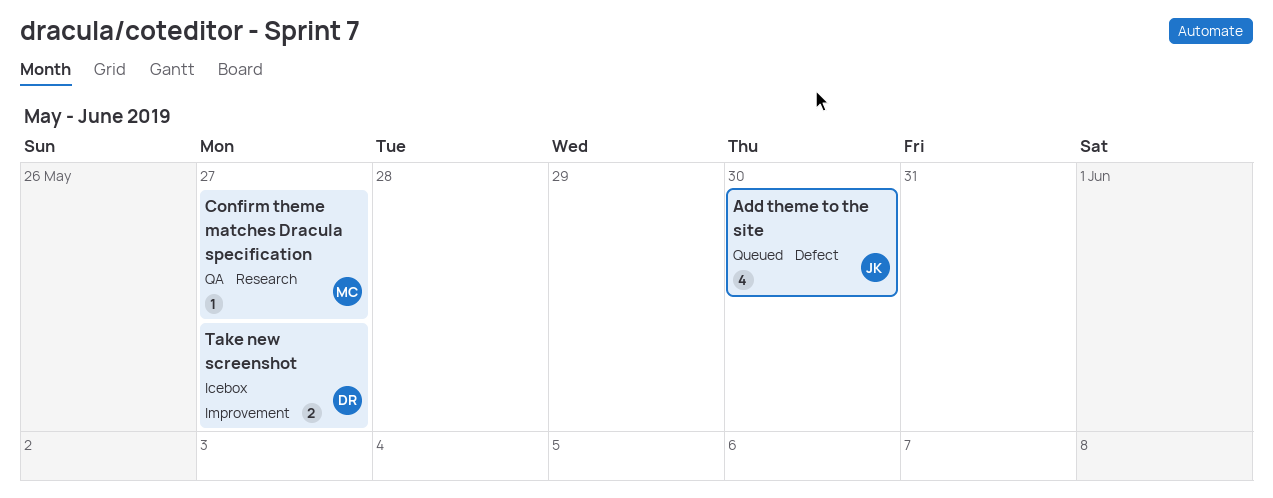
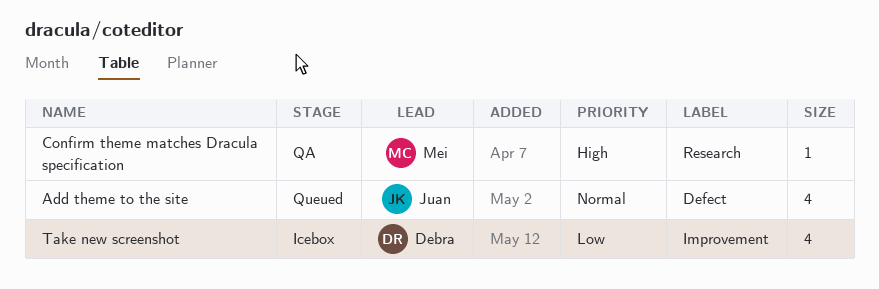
Take new screenshot, estimate: 2 -> 4

